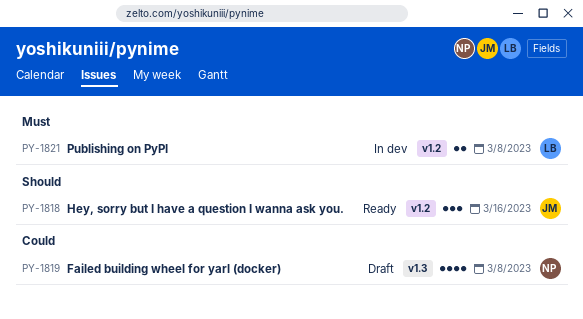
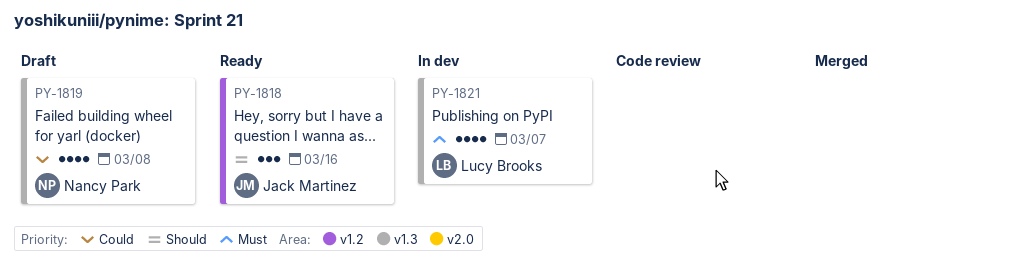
PY-1821, label: v1.2 -> v1.3
PY-1821, estimate: 2 -> 4
PY-1821, due: Mar 8 -> Mar 7

